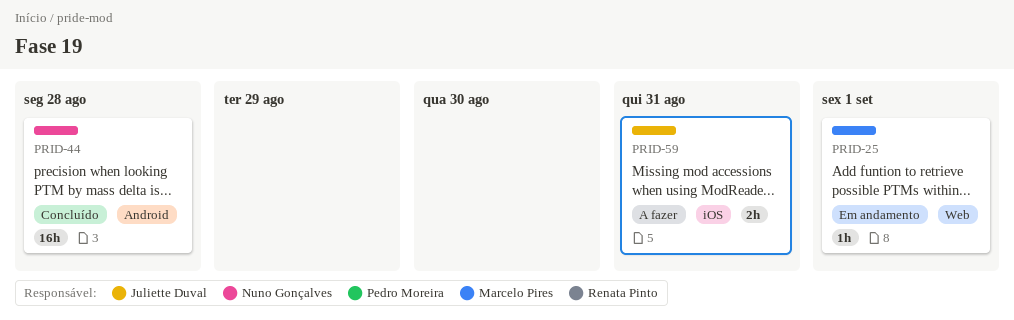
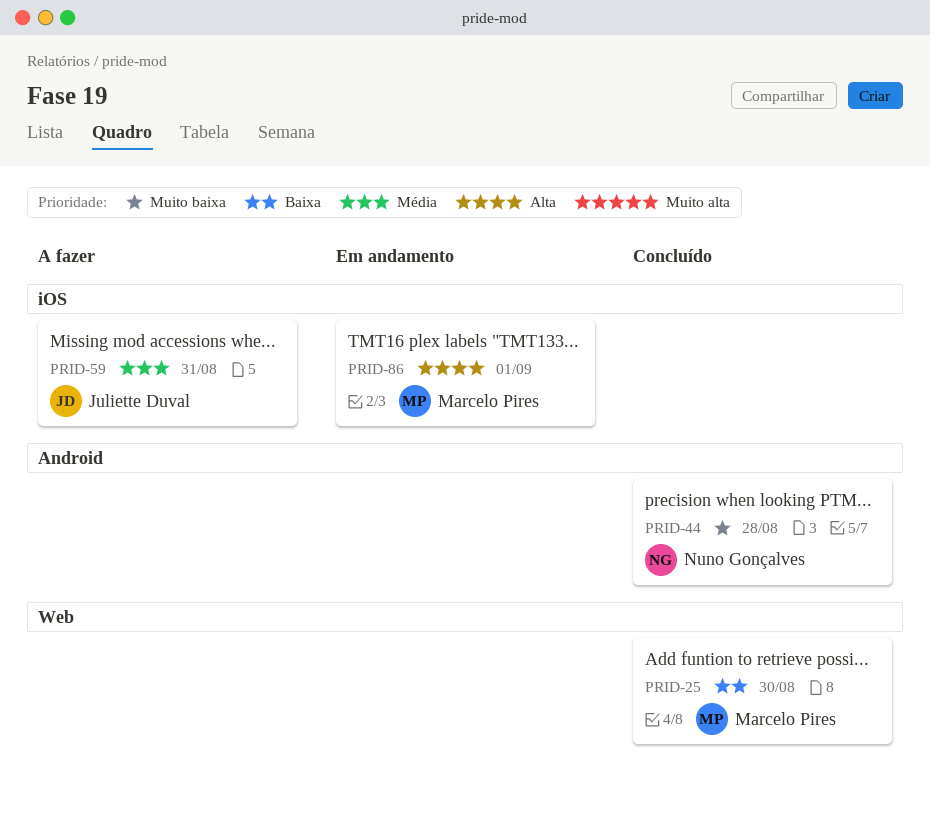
PRID-25, status: Em andamento -> Concluído
PRID-25, due: Sep 1 -> Aug 30
PRID-86: none -> present

